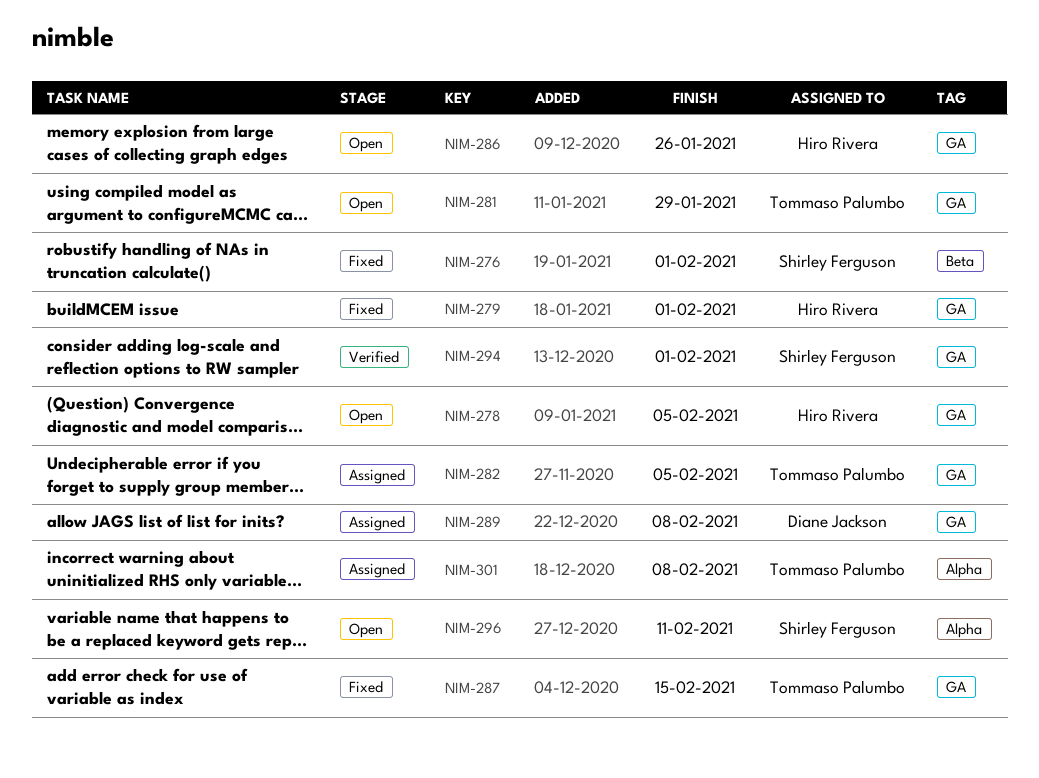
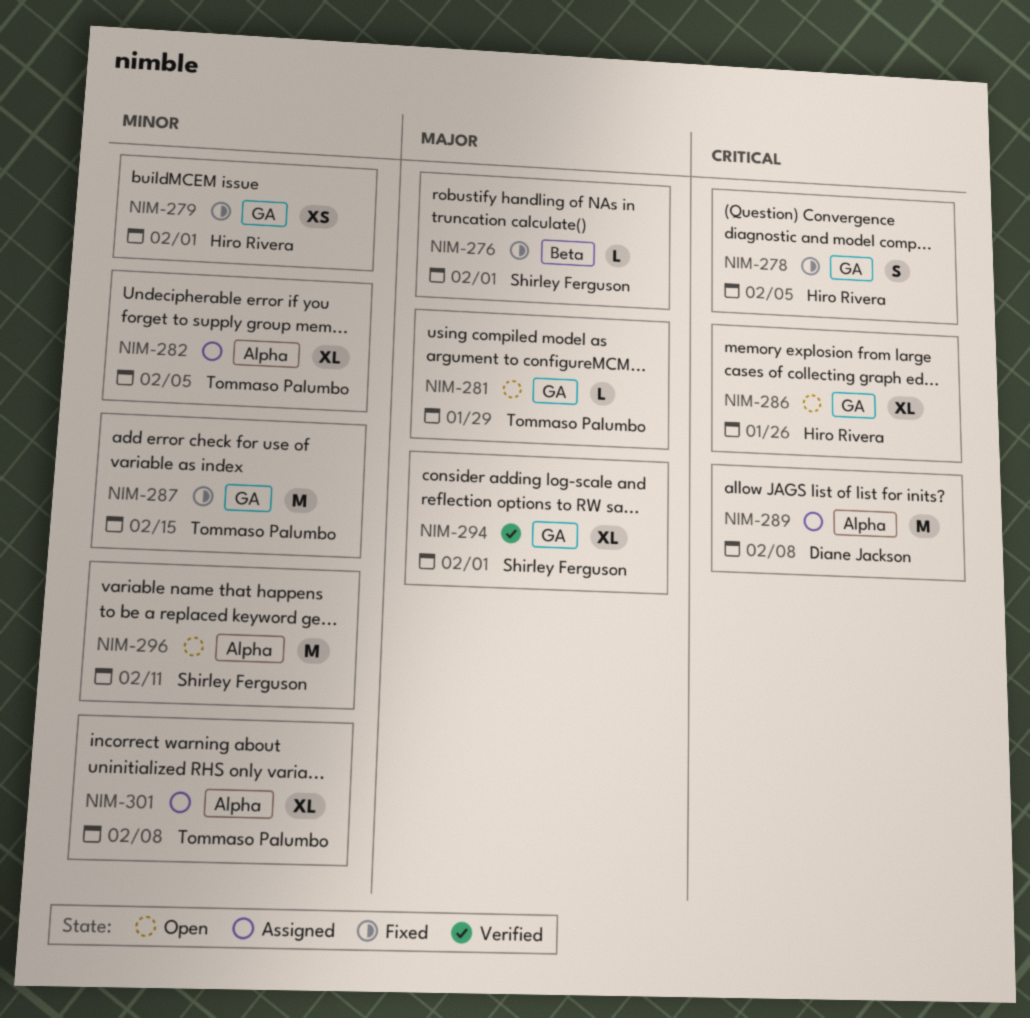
NIM-278, status: Open -> Fixed
NIM-282, label: GA -> Alpha
NIM-289, label: GA -> Alpha

